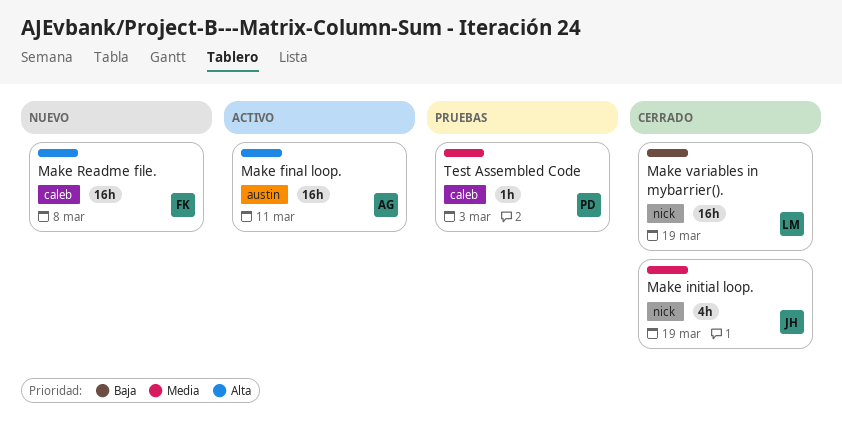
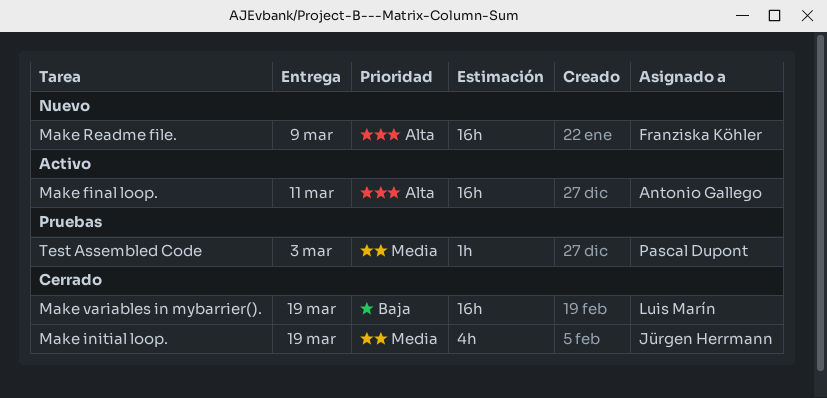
Make Readme file., due: Mar 8 -> Mar 9

